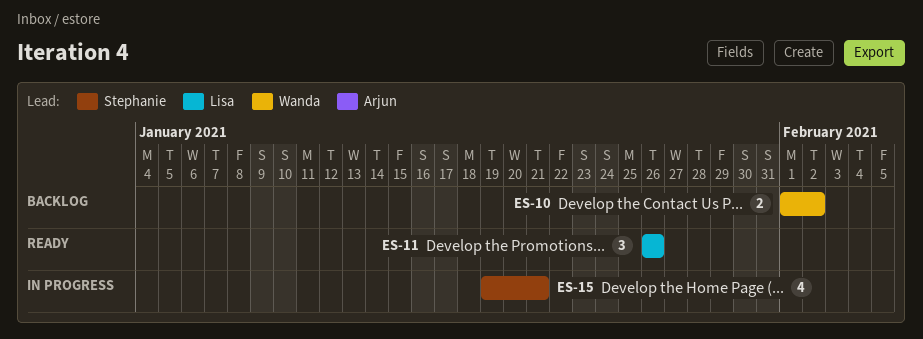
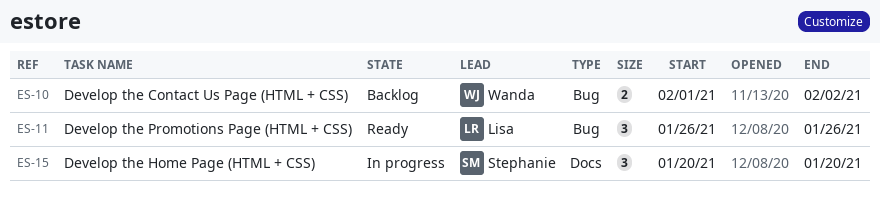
ES-15, estimate: 4 -> 3
ES-15, start: Jan 19 -> Jan 20
ES-15, due: Jan 21 -> Jan 20

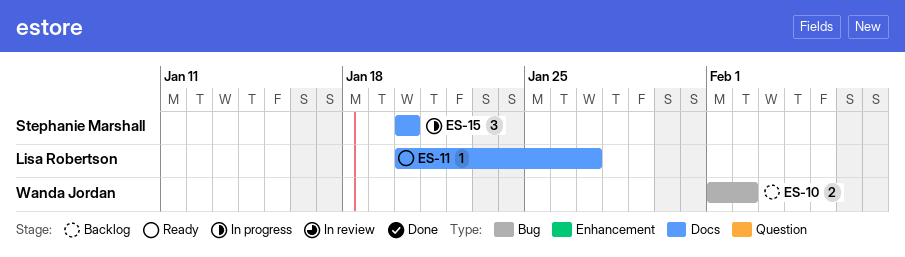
ES-11, label: Bug -> Docs
ES-11, estimate: 3 -> 1
ES-11, start: Jan 26 -> Jan 20
ES-11, due: Jan 26 -> Jan 27

